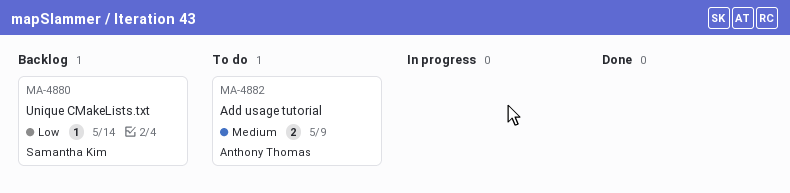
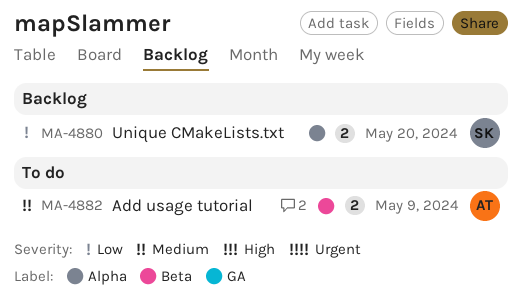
MA-4880, estimate: 1 -> 2
MA-4880, due: May 14 -> May 20

